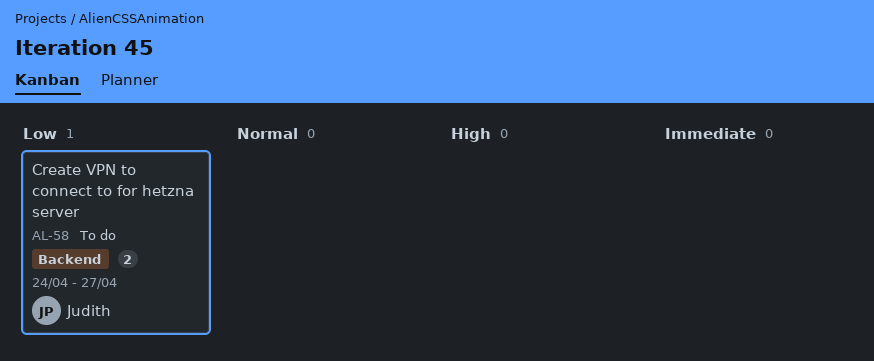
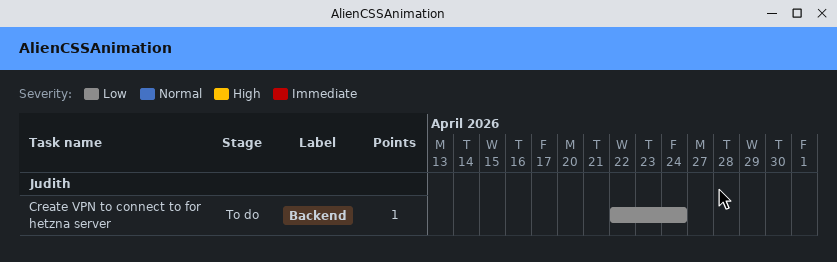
Create VPN to connect to for hetzna server, estimate: 2 -> 1
Create VPN to connect to for hetzna server, start: Apr 24 -> Apr 22
Create VPN to connect to for hetzna server, due: Apr 27 -> Apr 24

